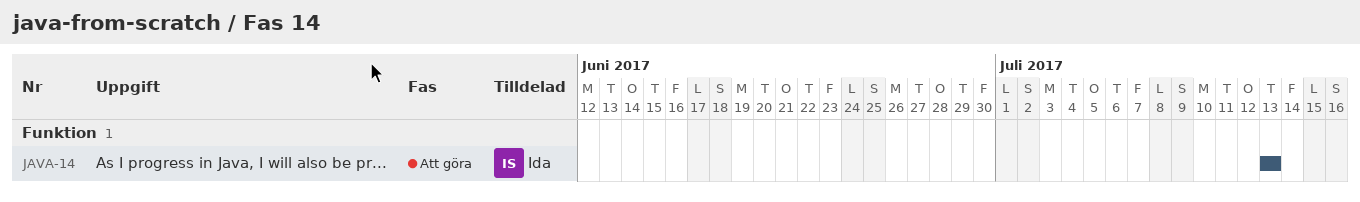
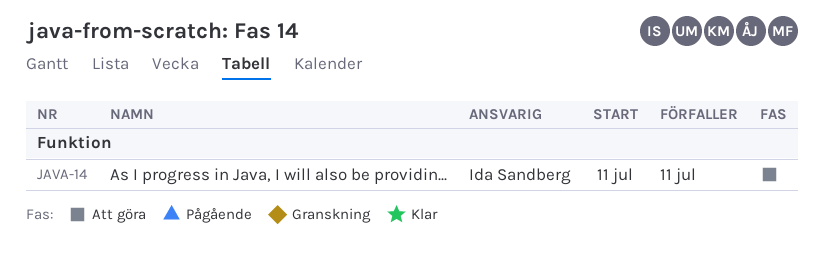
JAVA-14, start: Jul 13 -> Jul 11
JAVA-14, due: Jul 13 -> Jul 11

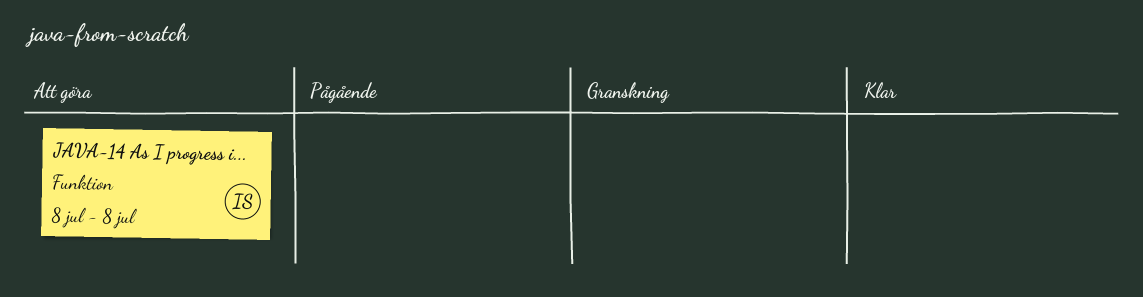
JAVA-14, start: Jul 11 -> Jul 8
JAVA-14, due: Jul 11 -> Jul 8

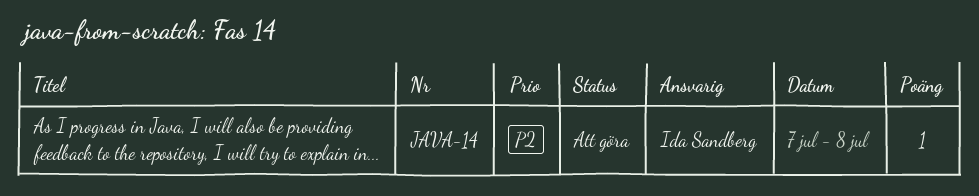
JAVA-14, start: Jul 8 -> Jul 7

